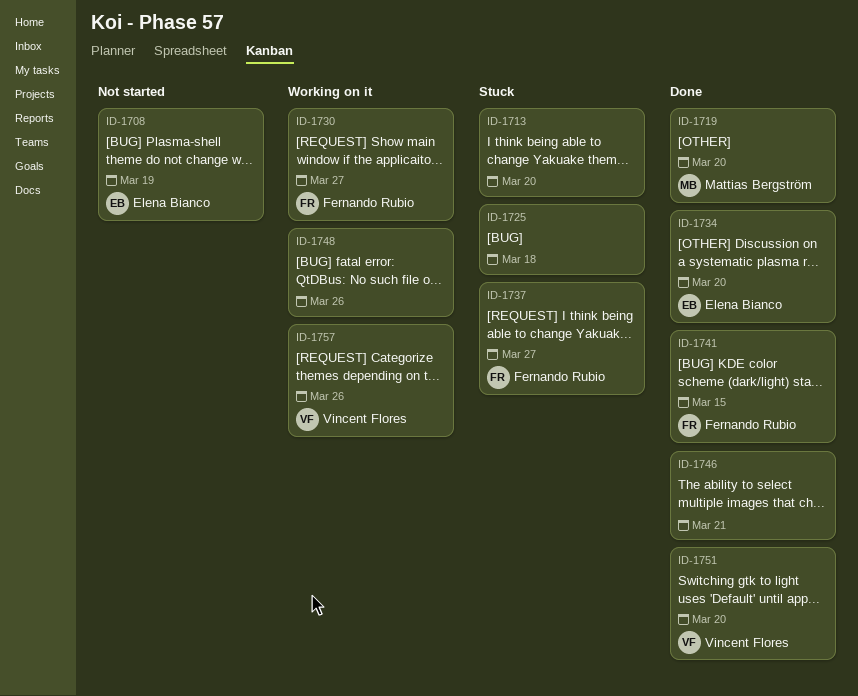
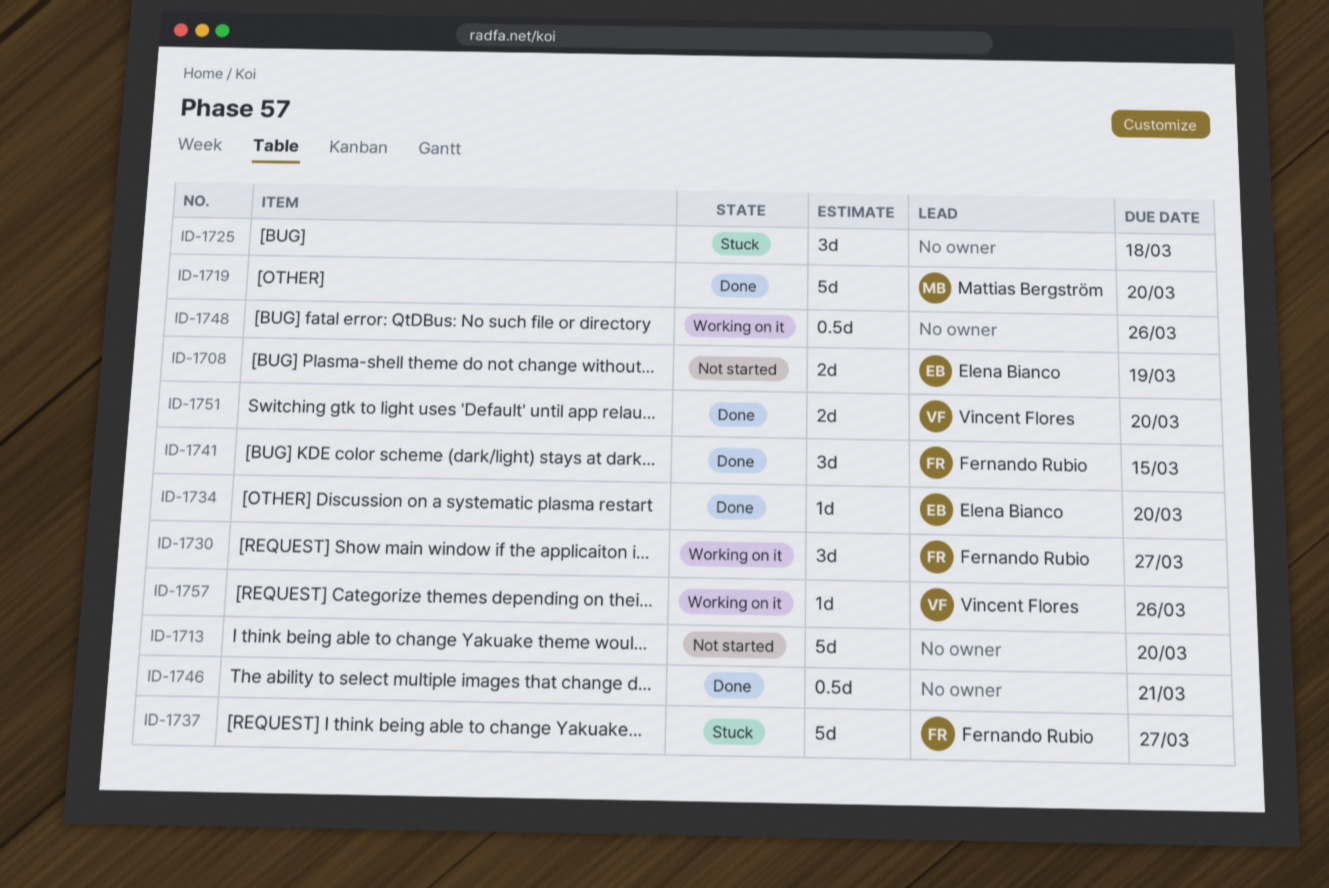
ID-1713, status: Stuck -> Not started

